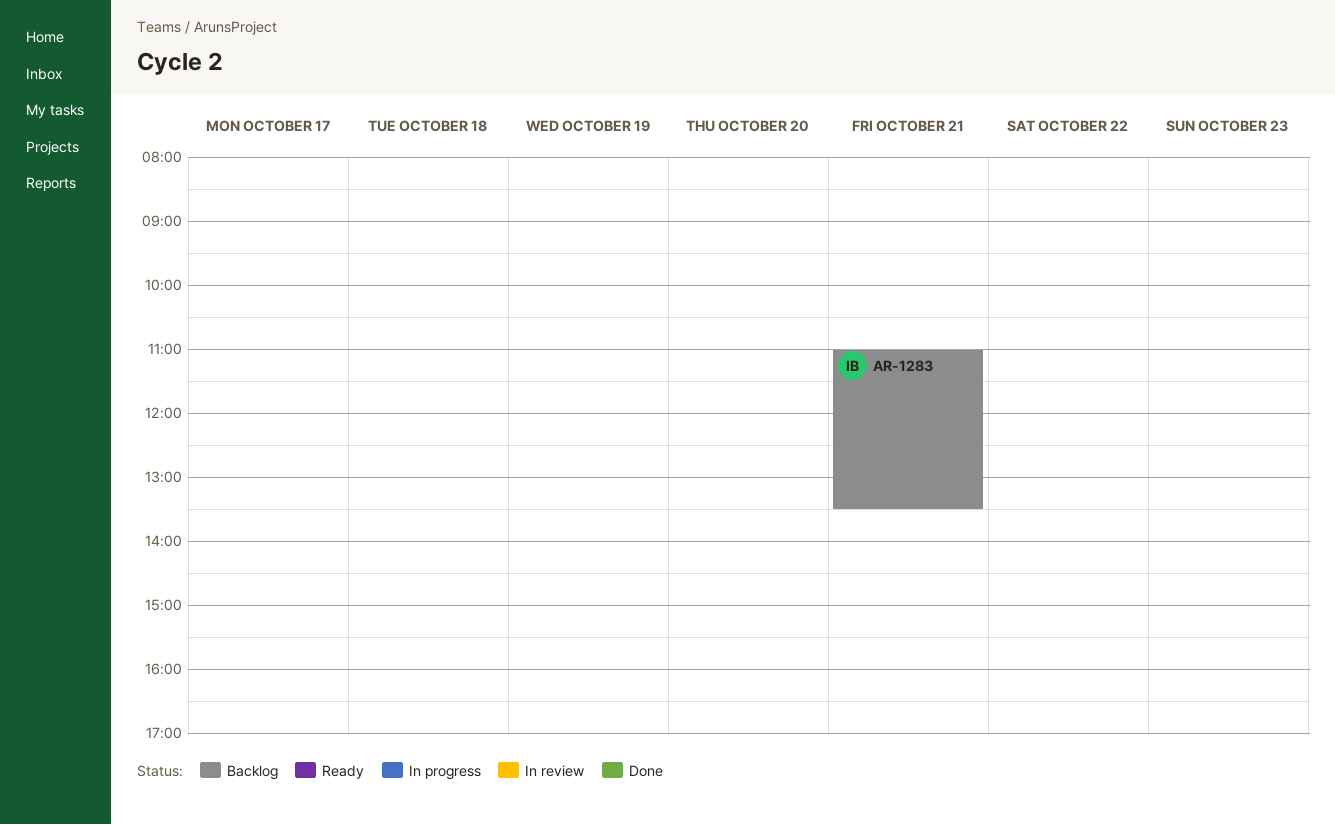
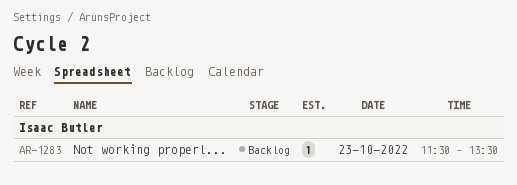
AR-1283, day: Oct 21 -> Oct 23
AR-1283, begins: 11:00 -> 11:30

